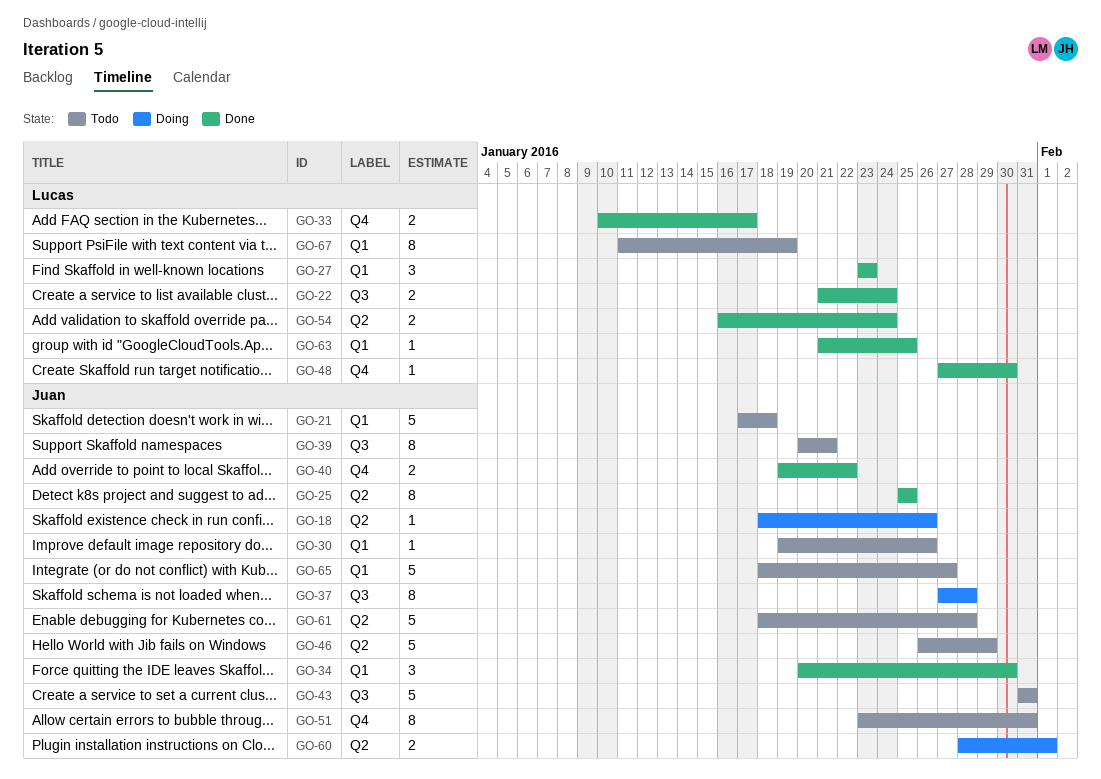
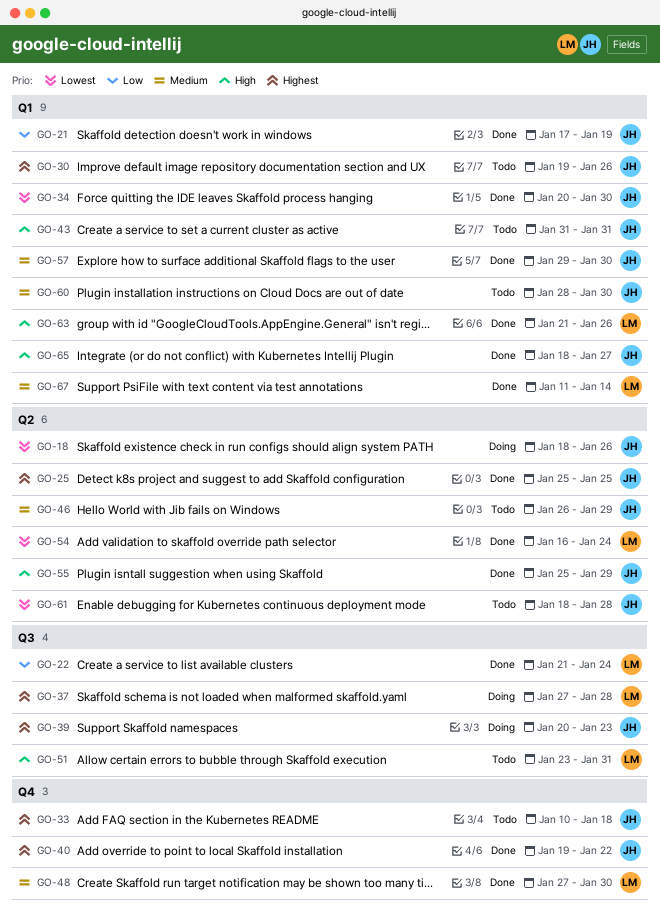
GO-21, status: Todo -> Done
GO-21, due: Jan 18 -> Jan 19
GO-27: present -> none
GO-33, status: Done -> Todo
GO-33, owner: Lucas -> Juan
GO-33, due: Jan 17 -> Jan 18
GO-37, owner: Juan -> Lucas
GO-39, status: Todo -> Doing
GO-39, due: Jan 21 -> Jan 23
GO-43, label: Q3 -> Q1
GO-51, owner: Juan -> Lucas
GO-51, label: Q4 -> Q3
GO-55: none -> present
GO-57: none -> present
GO-60, status: Doing -> Todo
GO-60, label: Q2 -> Q1
GO-60, due: Feb 1 -> Jan 30
GO-63, due: Jan 25 -> Jan 26
GO-65, status: Todo -> Done
GO-67, status: Todo -> Done
GO-67, due: Jan 19 -> Jan 14

